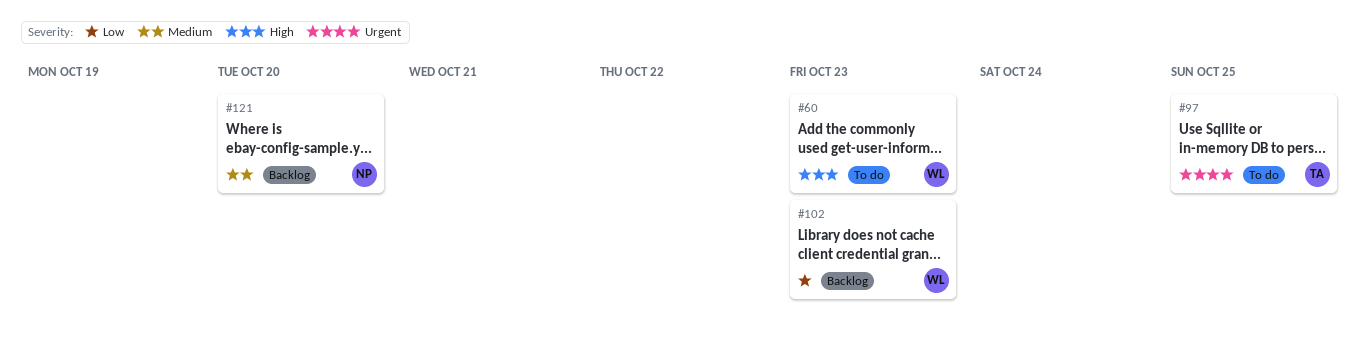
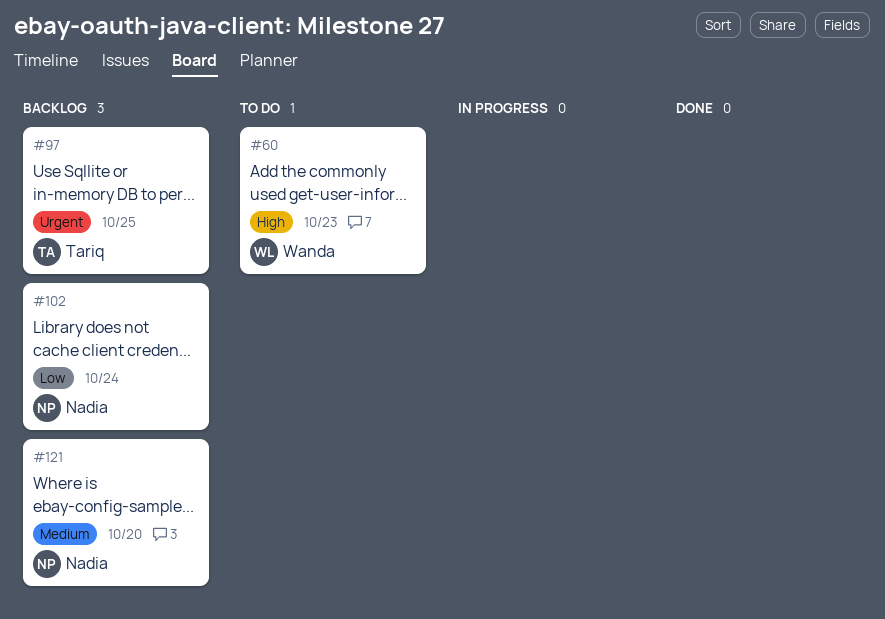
#97, status: To do -> Backlog
#102, owner: Wanda -> Nadia
#102, due: Oct 23 -> Oct 24

